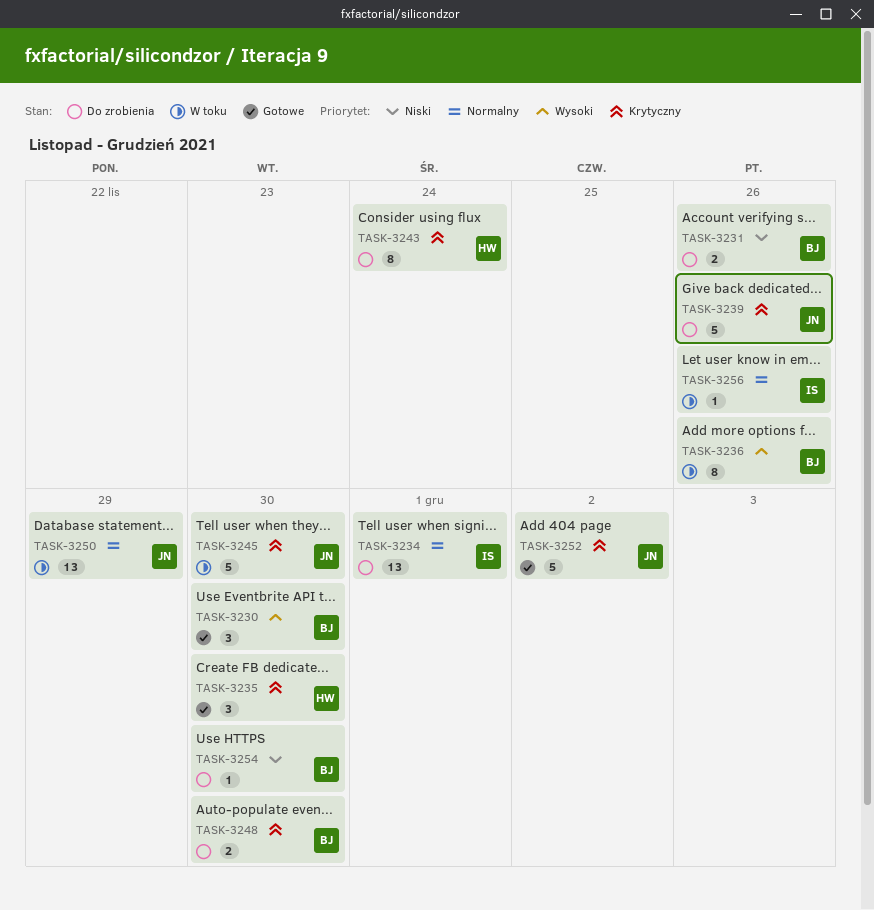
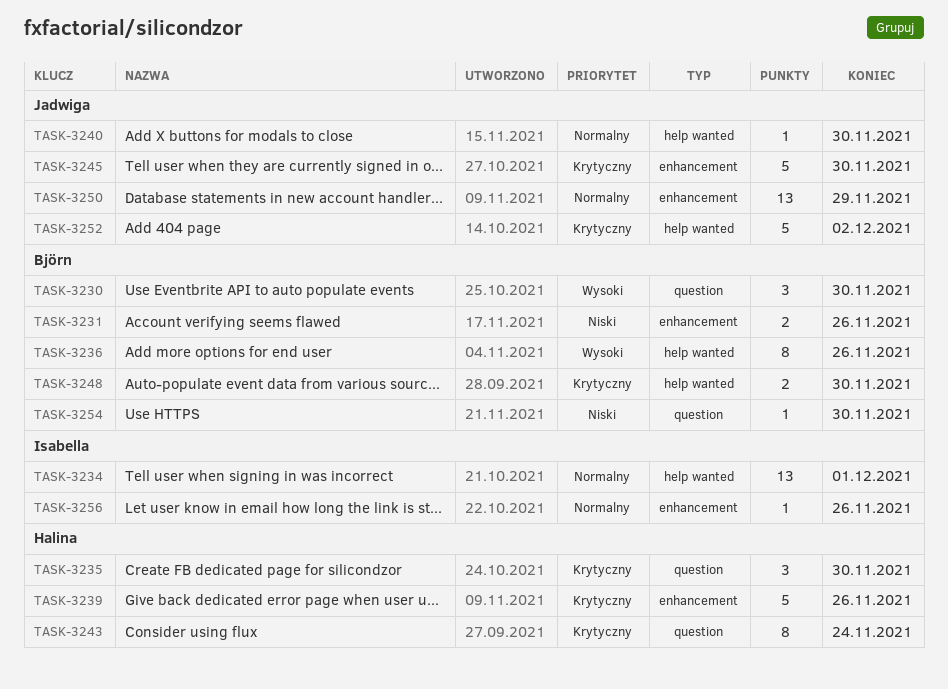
TASK-3239, owner: Jadwiga -> Halina
TASK-3240: none -> present

